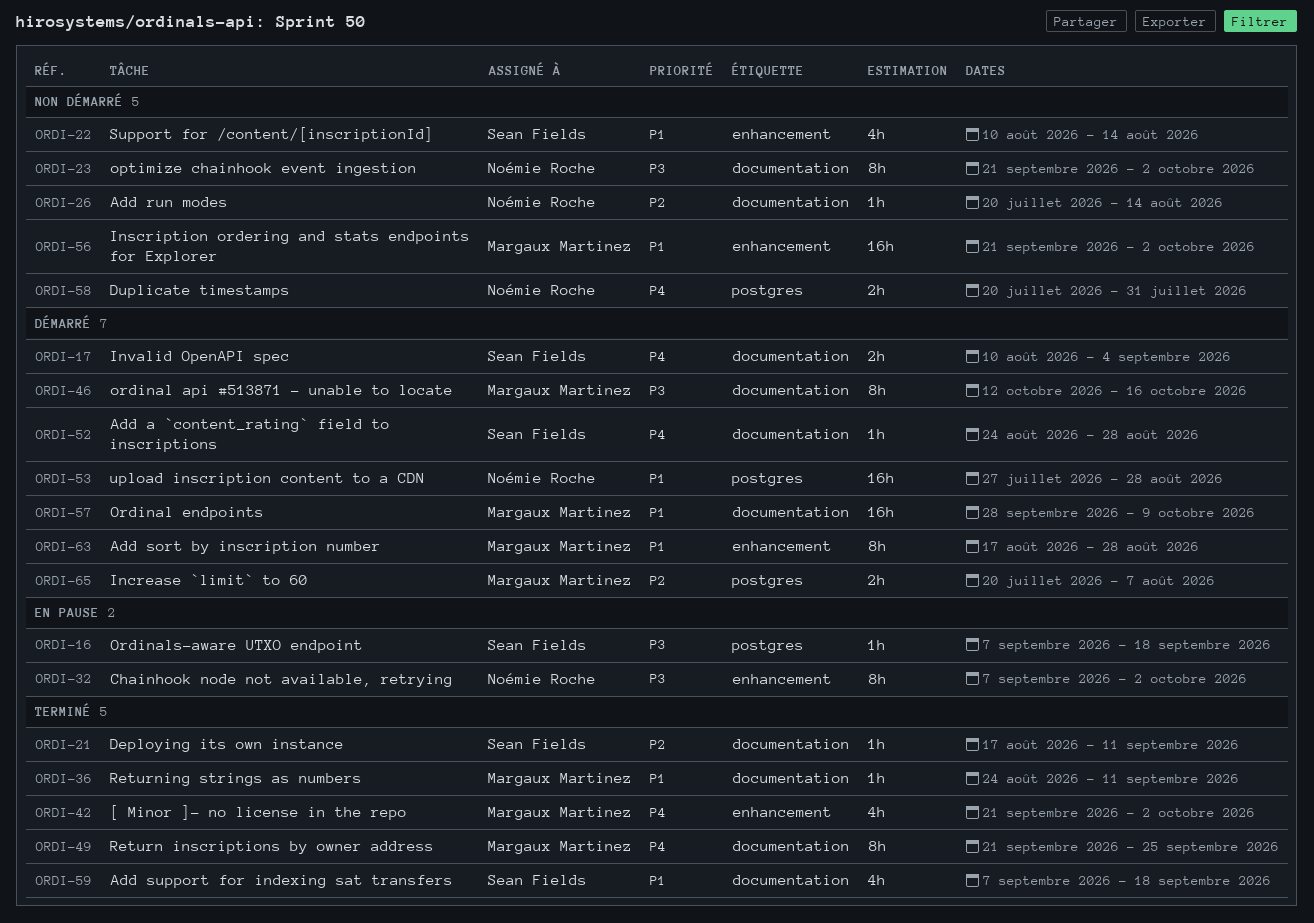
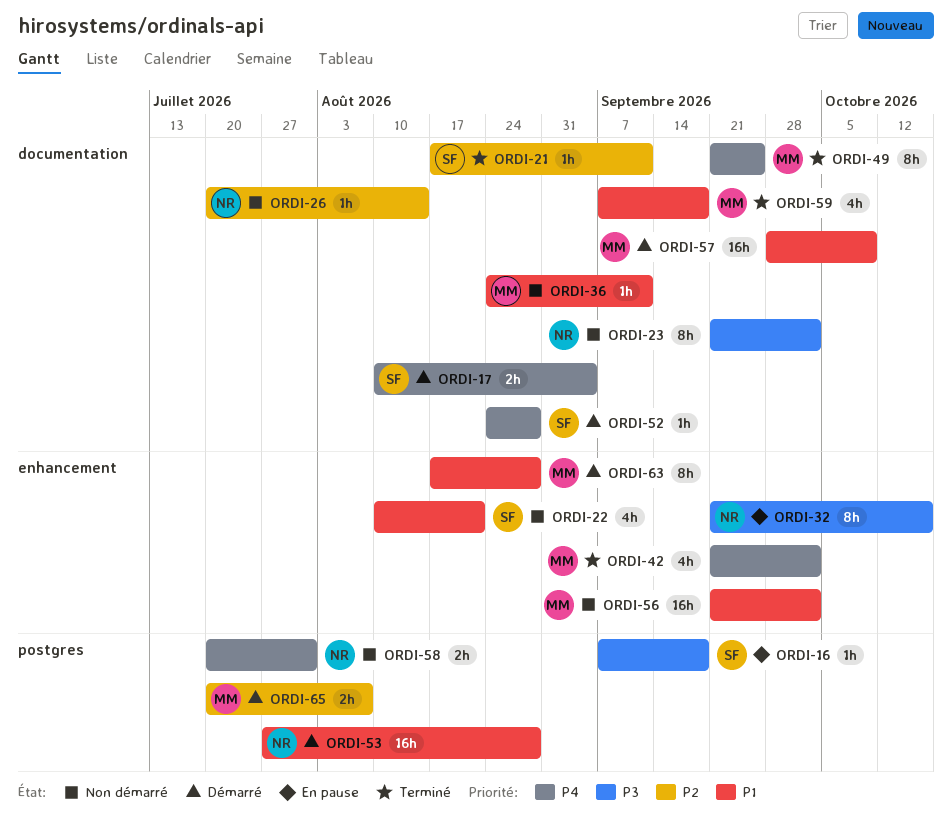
ORDI-22, due: Aug 14 -> Aug 21
ORDI-32, start: Sep 7 -> Sep 21
ORDI-32, due: Oct 2 -> Oct 16
ORDI-36, status: Terminé -> Non démarré
ORDI-46: present -> none
ORDI-59, owner: Sean Fields -> Margaux Martinez

